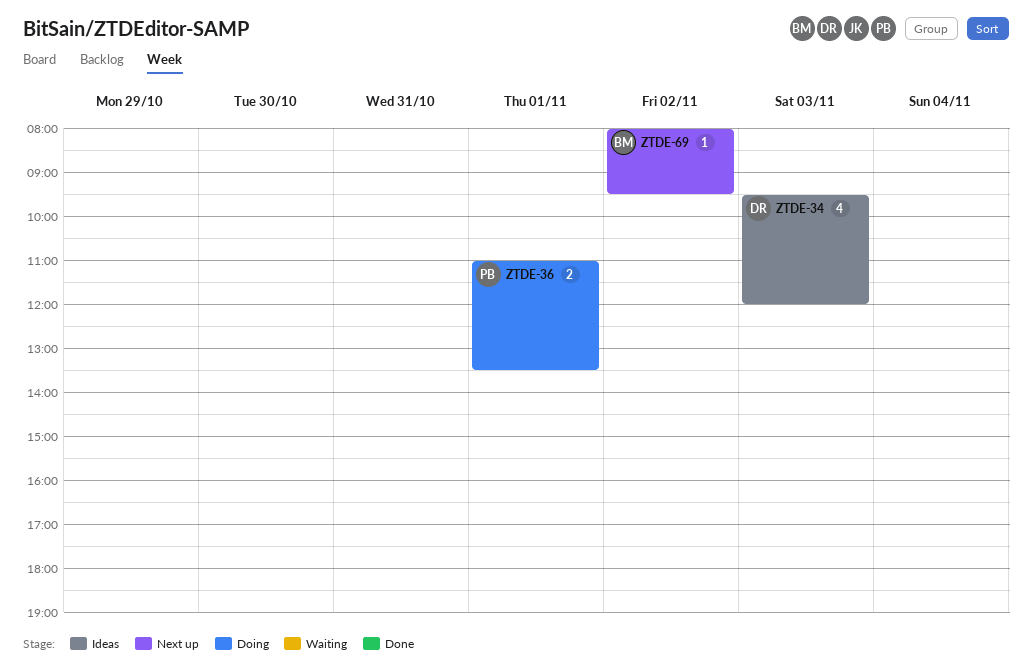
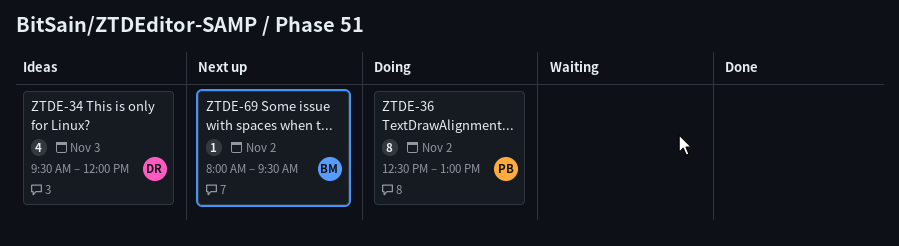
ZTDE-36, estimate: 2 -> 8
ZTDE-36, day: Nov 1 -> Nov 2
ZTDE-36, begins: 11:00 -> 12:30
ZTDE-36, ends: 13:30 -> 13:00

